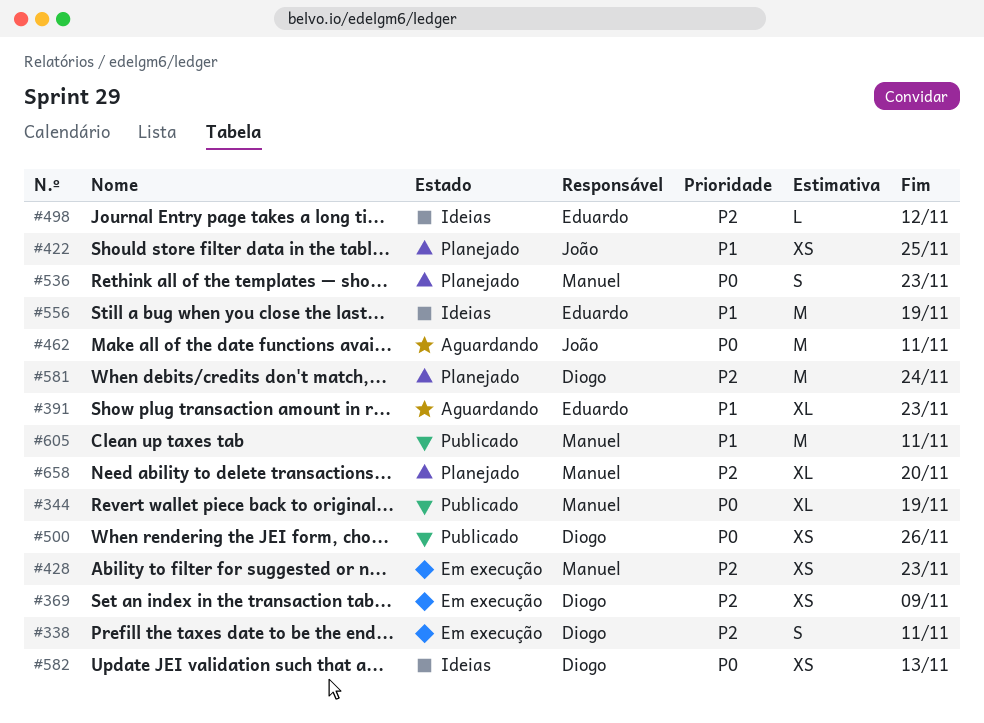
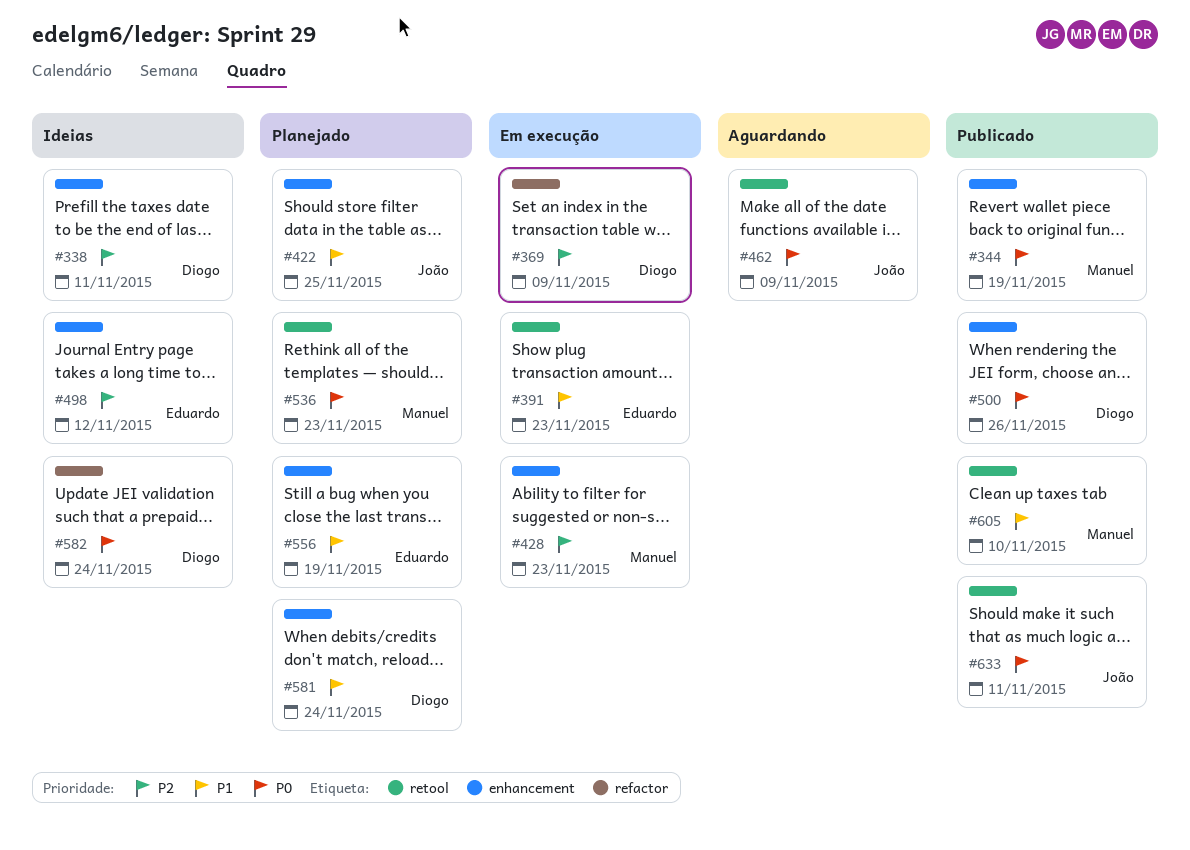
#338, status: Em execução -> Ideias
#391, status: Aguardando -> Em execução
#462, due: Nov 11 -> Nov 9
#556, status: Ideias -> Planejado
#581, priority: P2 -> P1
#582, due: Nov 13 -> Nov 24
#605, due: Nov 11 -> Nov 10
#633: none -> present
#658: present -> none

